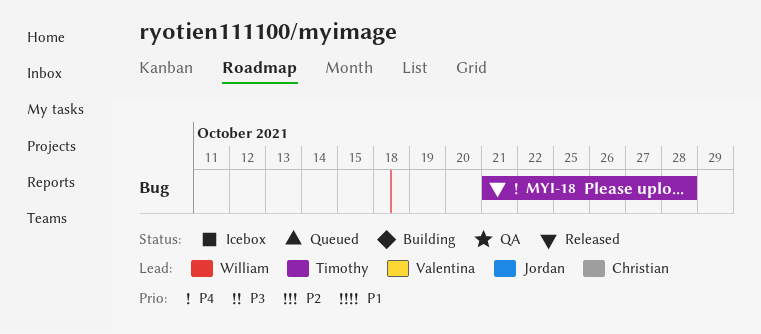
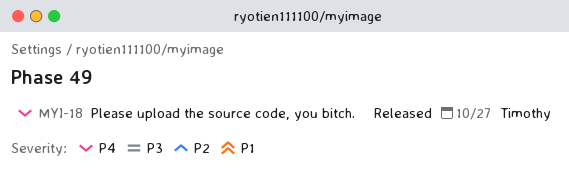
MYI-18, due: Oct 28 -> Oct 27

